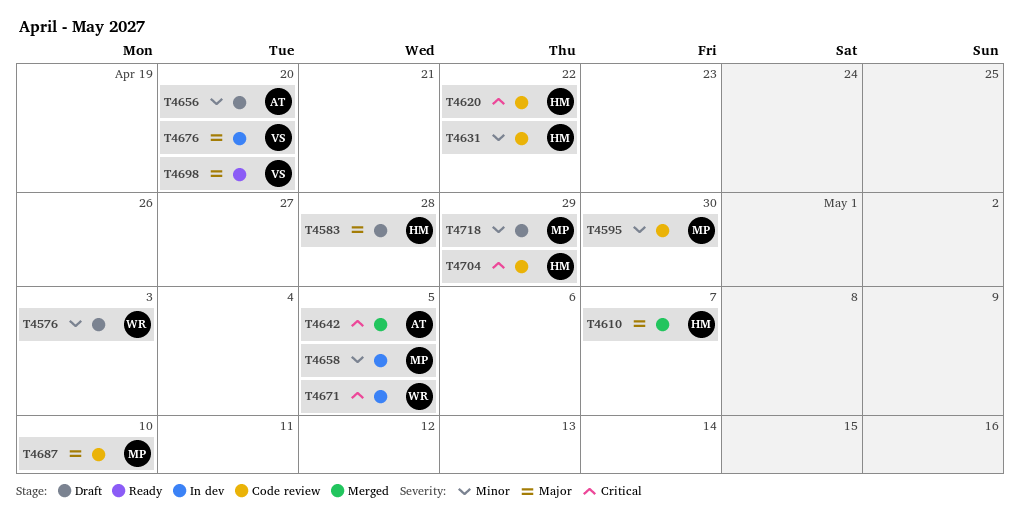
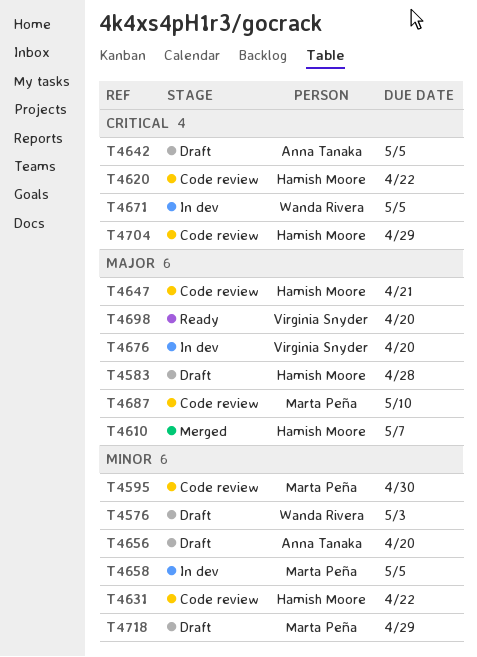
T4642, status: Merged -> Draft
T4647: none -> present

